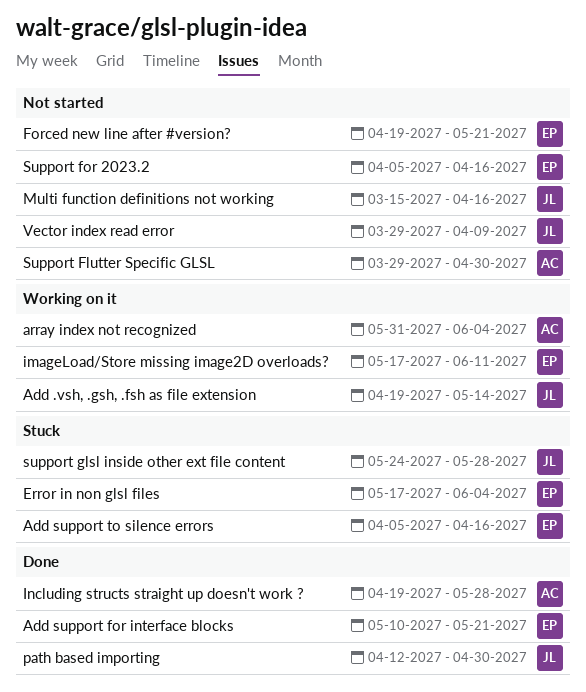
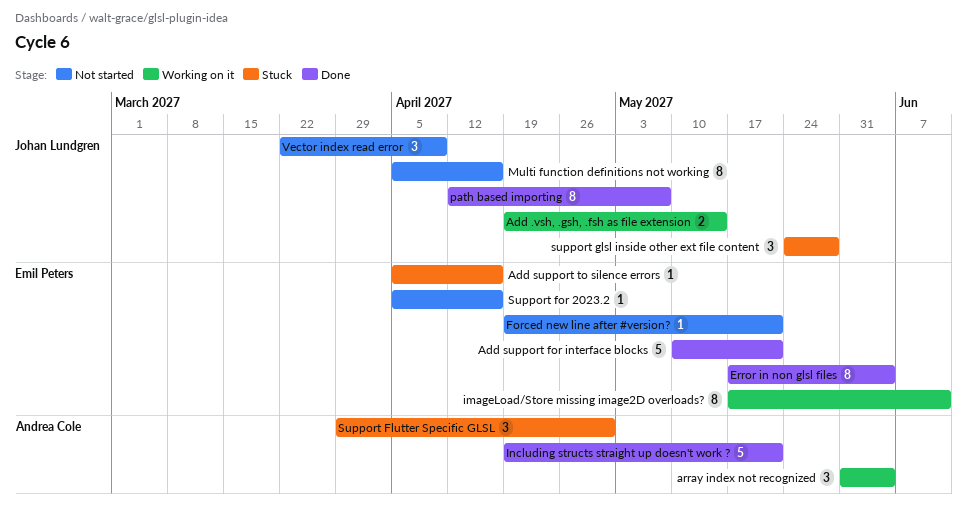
Error in non glsl files, status: Stuck -> Done
Including structs straight up doesn't work ?, due: May 28 -> May 21
Multi function definitions not working, start: Mar 15 -> Apr 5
path based importing, due: Apr 30 -> May 7
Support Flutter Specific GLSL, status: Not started -> Stuck
Vector index read error, start: Mar 29 -> Mar 22

